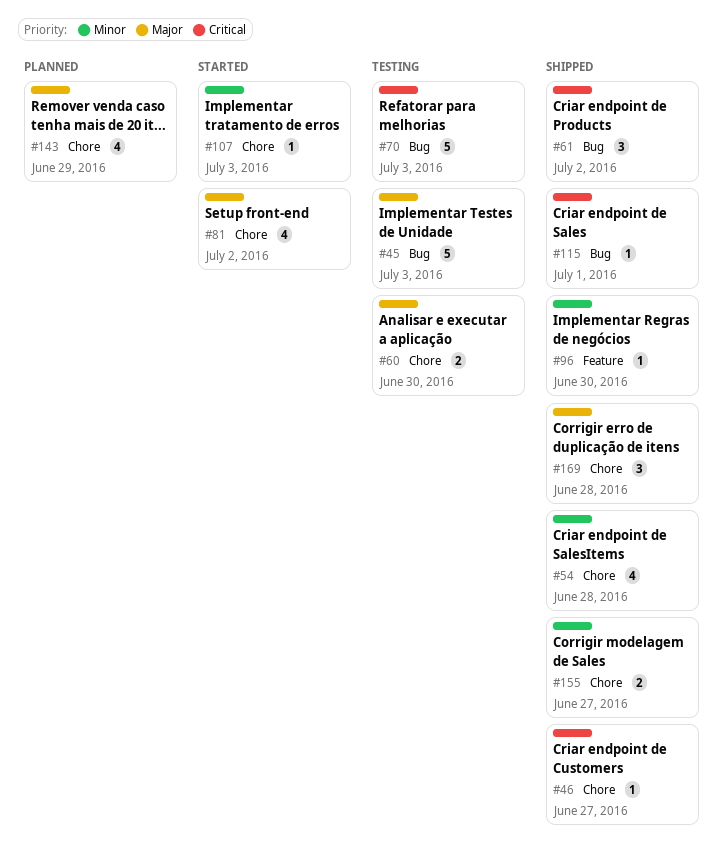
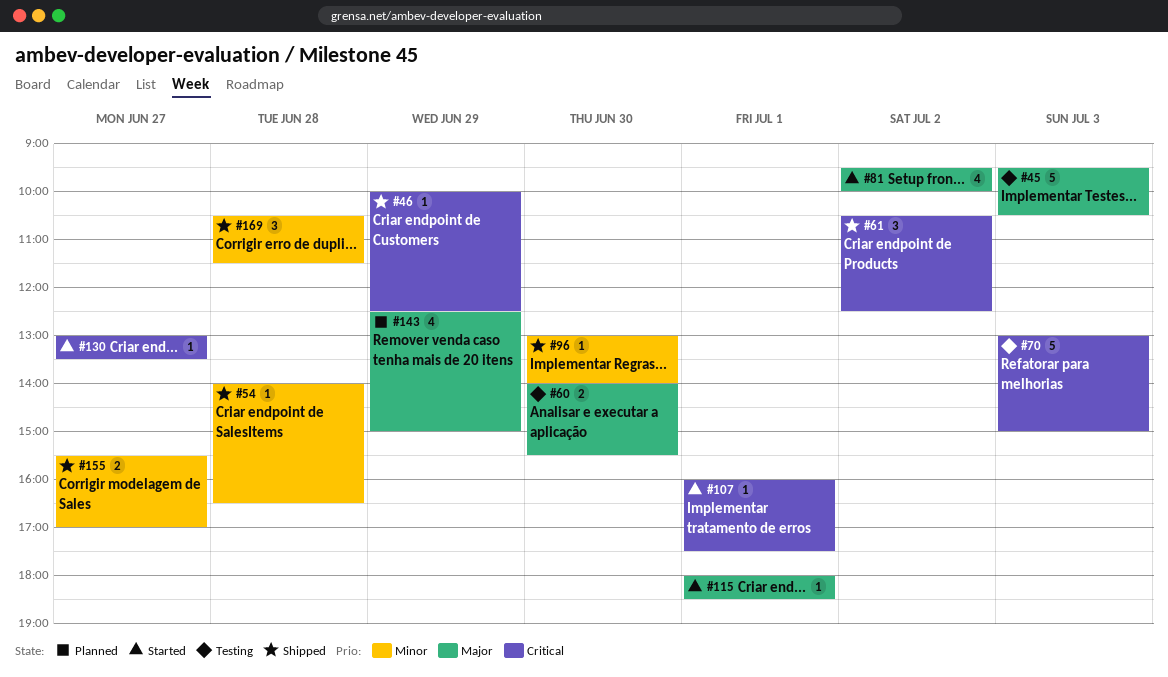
#46, day: Jun 27 -> Jun 29
#54, estimate: 4 -> 1
#107, priority: Minor -> Critical
#107, day: Jul 3 -> Jul 1
#115, status: Shipped -> Started
#115, priority: Critical -> Major
#130: none -> present
#169, priority: Major -> Minor

